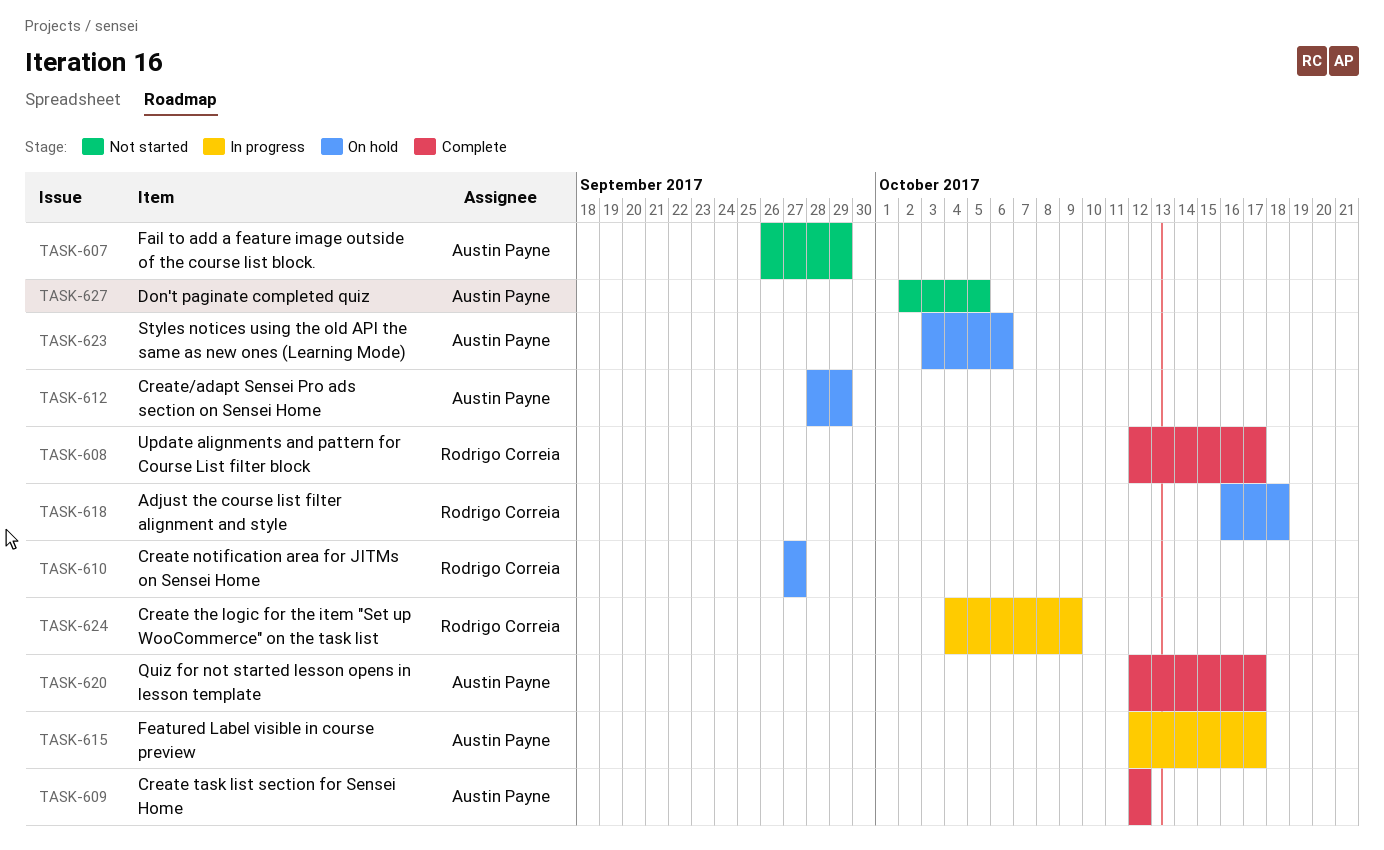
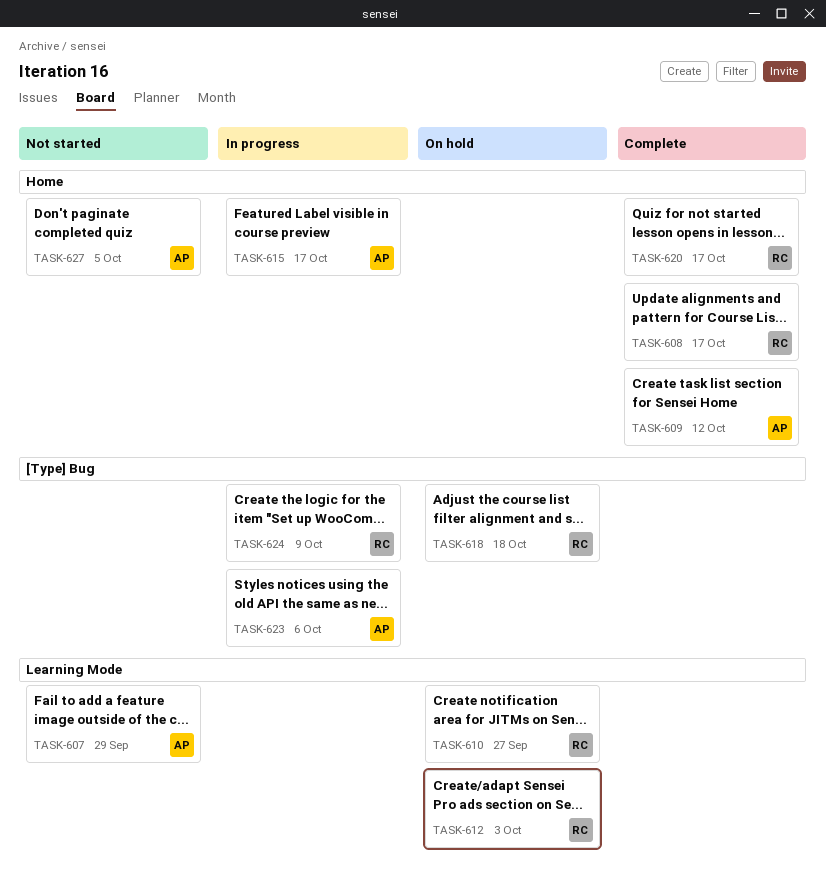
TASK-612, owner: Austin Payne -> Rodrigo Correia
TASK-612, due: Sep 29 -> Oct 3
TASK-620, owner: Austin Payne -> Rodrigo Correia
TASK-623, status: On hold -> In progress

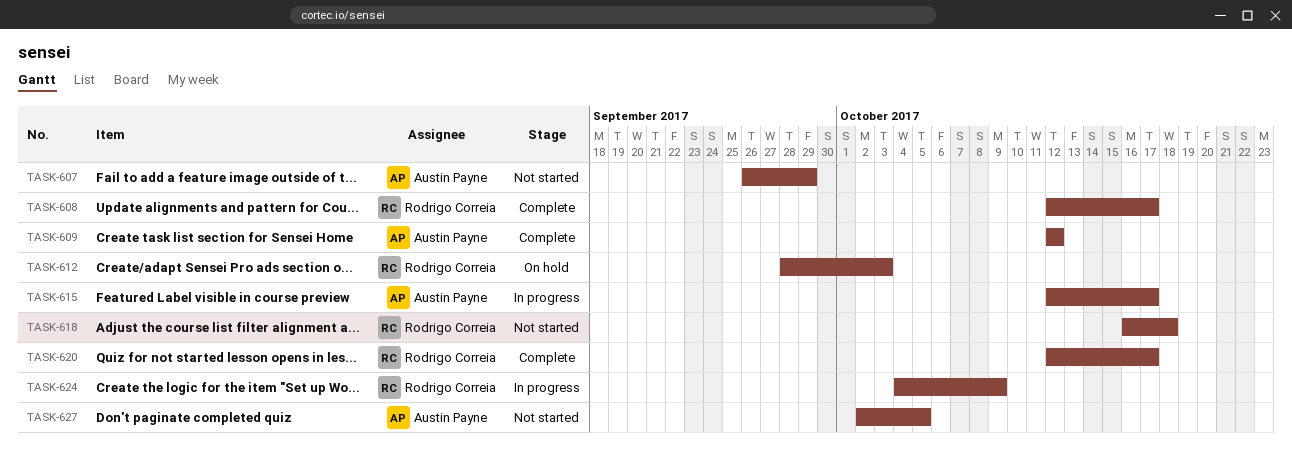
TASK-610: present -> none
TASK-618, status: On hold -> Not started
TASK-623: present -> none

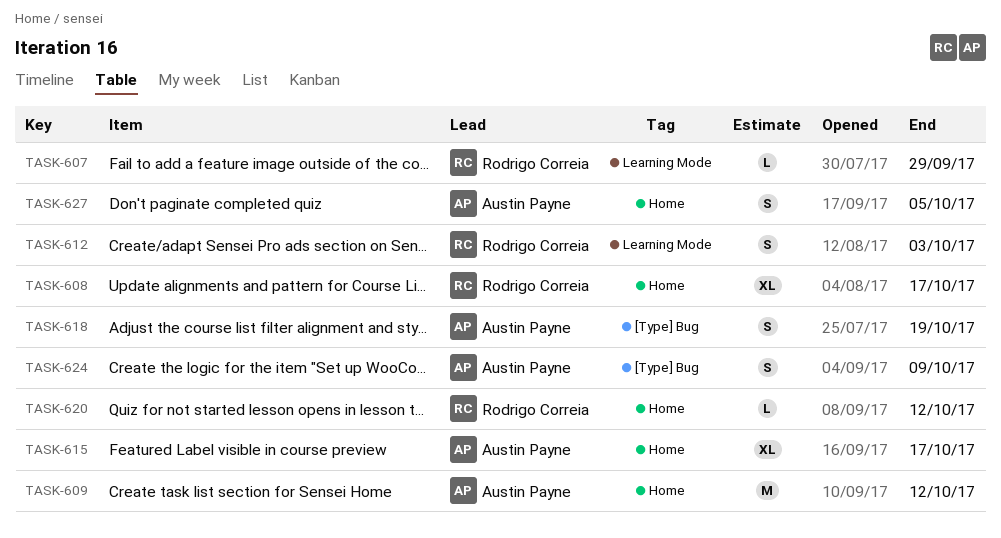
TASK-607, owner: Austin Payne -> Rodrigo Correia
TASK-618, owner: Rodrigo Correia -> Austin Payne
TASK-618, due: Oct 18 -> Oct 19
TASK-620, due: Oct 17 -> Oct 12
TASK-624, owner: Rodrigo Correia -> Austin Payne

